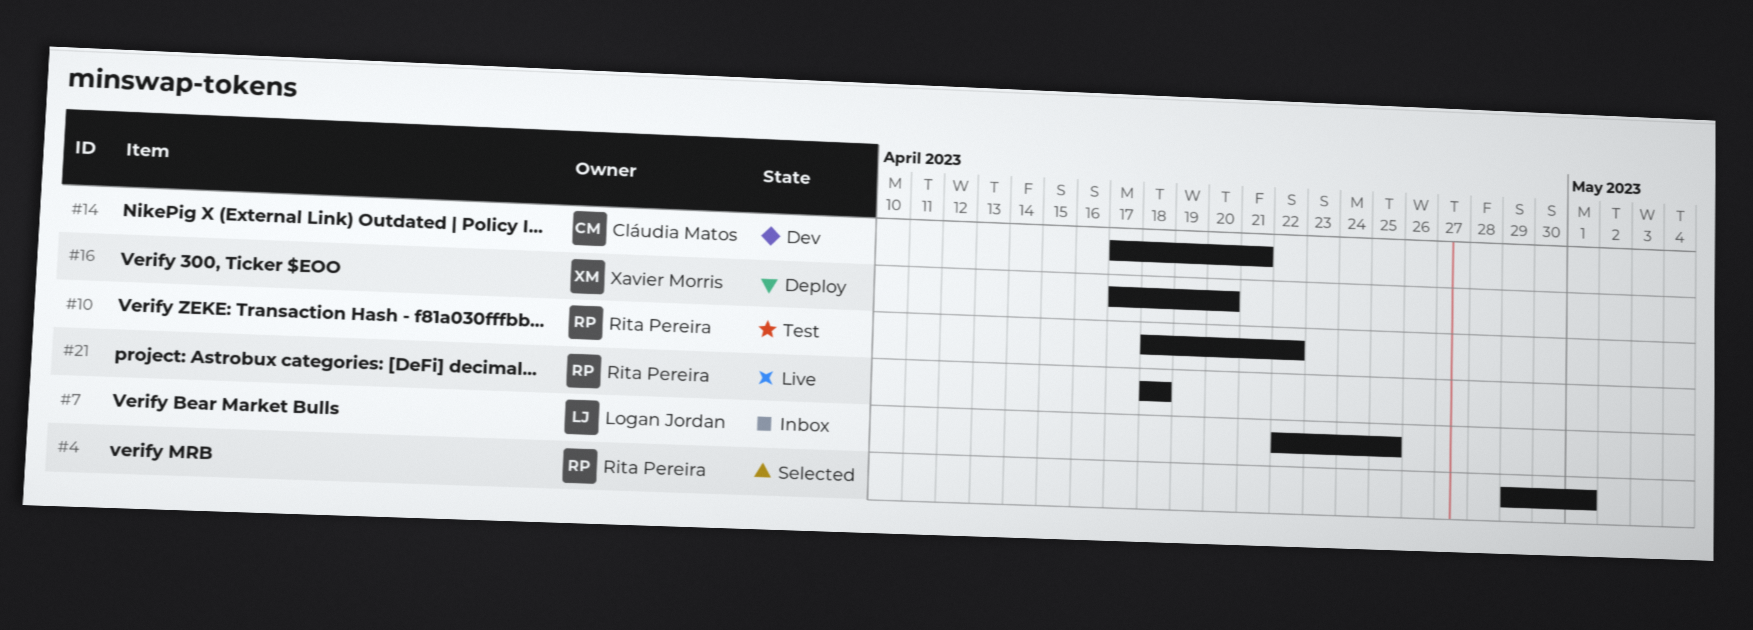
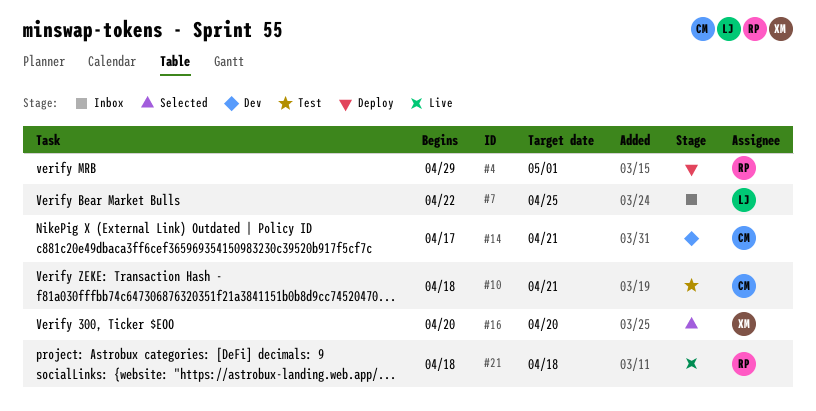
#4, status: Selected -> Deploy
#10, owner: Rita Pereira -> Cláudia Matos
#10, due: Apr 22 -> Apr 21
#16, status: Deploy -> Selected
#16, start: Apr 17 -> Apr 20

